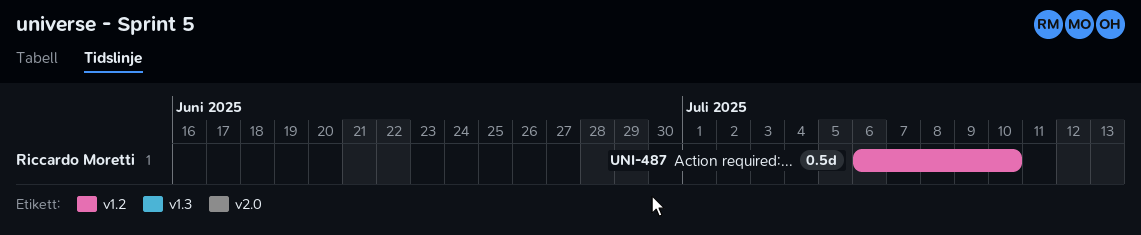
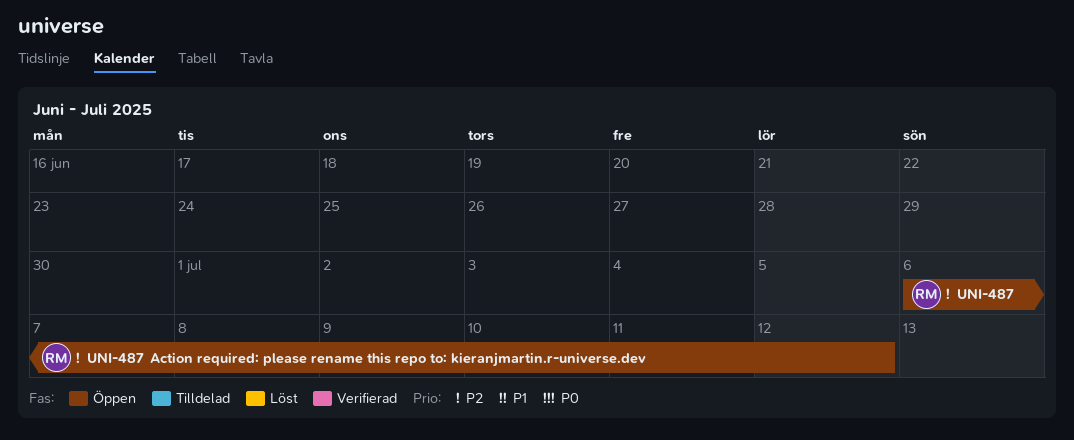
UNI-487, due: Jul 10 -> Jul 12

